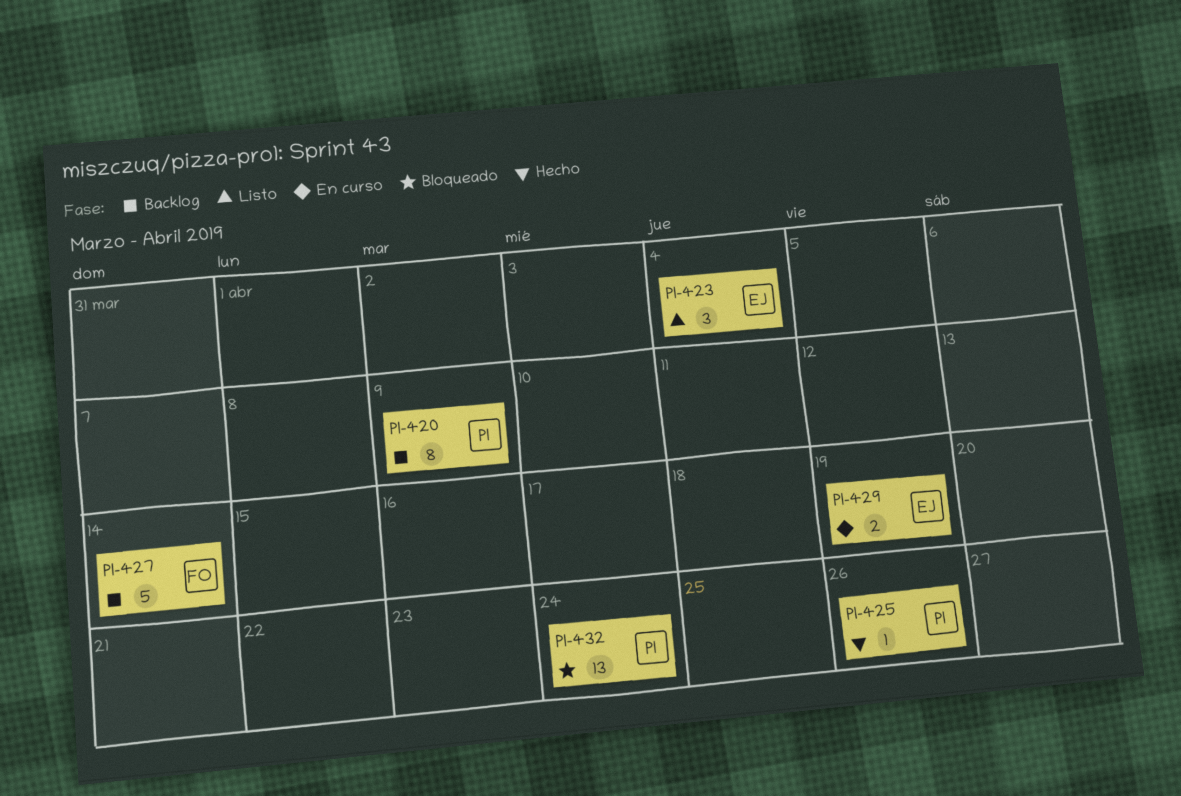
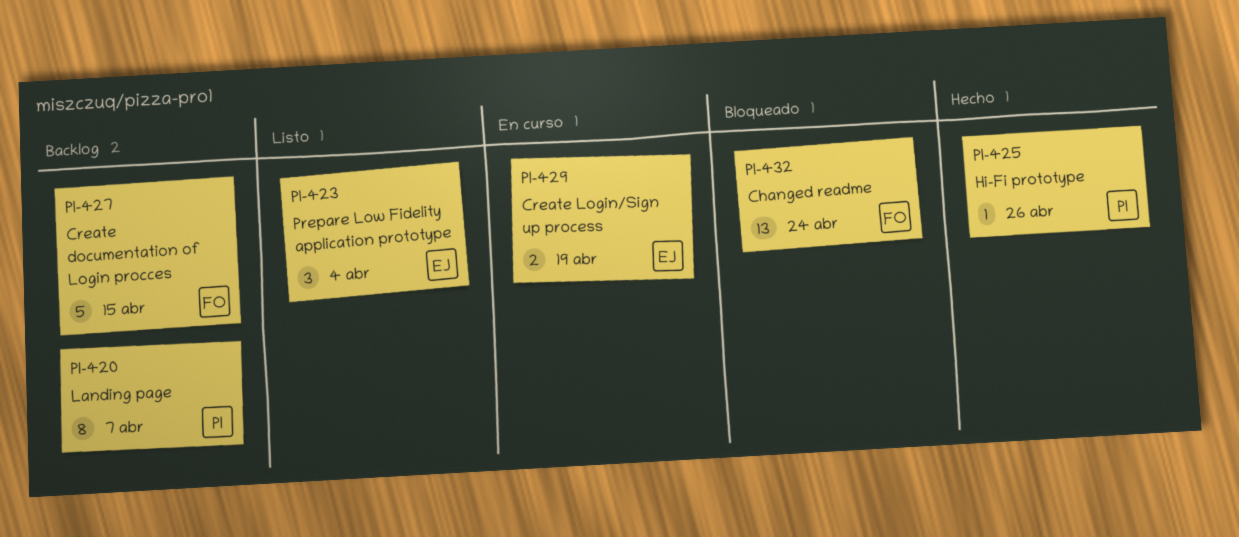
PI-420, due: Apr 9 -> Apr 7
PI-427, due: Apr 14 -> Apr 15
PI-432, owner: PI -> FO

